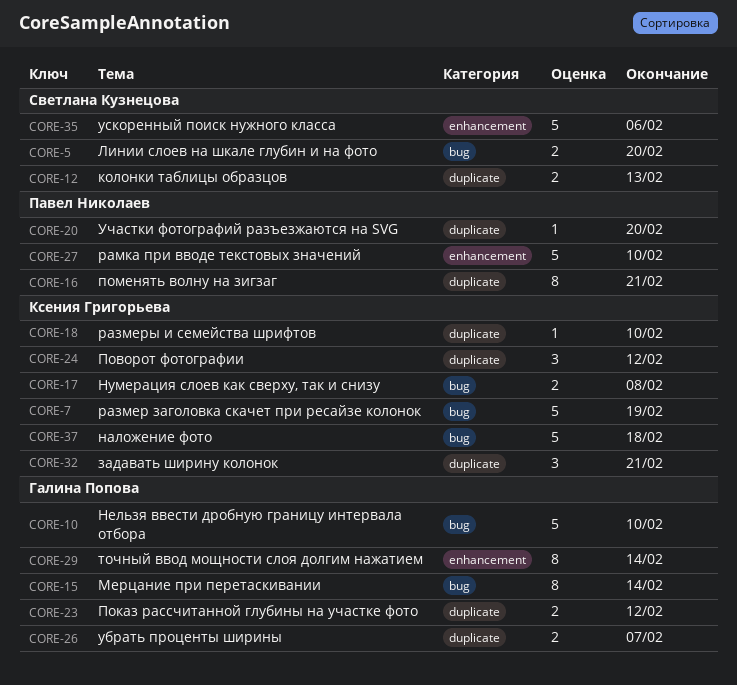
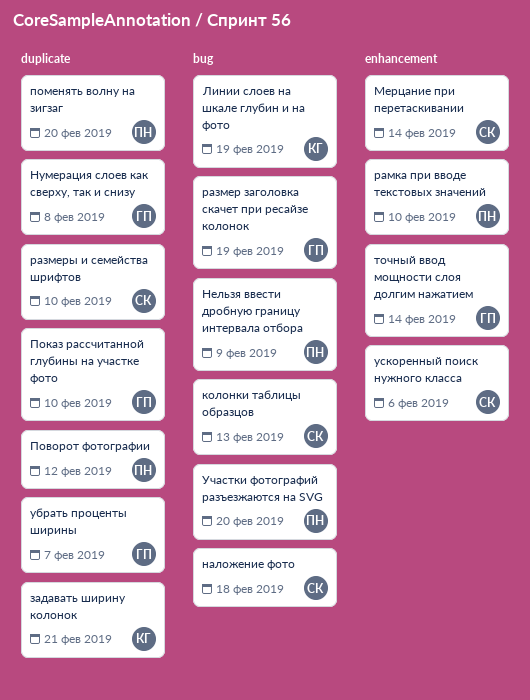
колонки таблицы образцов, label: duplicate -> bug
Линии слоев на шкале глубин и на фото, owner: Светлана Кузнецова -> Ксения Григорьева
Линии слоев на шкале глубин и на фото, due: Feb 20 -> Feb 19
Мерцание при перетаскивании, owner: Галина Попова -> Светлана Кузнецова
Мерцание при перетаскивании, label: bug -> enhancement
наложение фото, owner: Ксения Григорьева -> Светлана Кузнецова
Нельзя ввести дробную границу интервала отбора, owner: Галина Попова -> Павел Николаев
Нельзя ввести дробную границу интервала отбора, due: Feb 10 -> Feb 9
Нумерация слоев как сверху, так и снизу, owner: Ксения Григорьева -> Галина Попова
Нумерация слоев как сверху, так и снизу, label: bug -> duplicate
Поворот фотографии, owner: Ксения Григорьева -> Павел Николаев
Показ рассчитанной глубины на участке фото, due: Feb 12 -> Feb 10
поменять волну на зигзаг, due: Feb 21 -> Feb 20
размер заголовка скачет при ресайзе колонок, owner: Ксения Григорьева -> Галина Попова
размеры и семейства шрифтов, owner: Ксения Григорьева -> Светлана Кузнецова
Участки фотографий разъезжаются на SVG, label: duplicate -> bug

